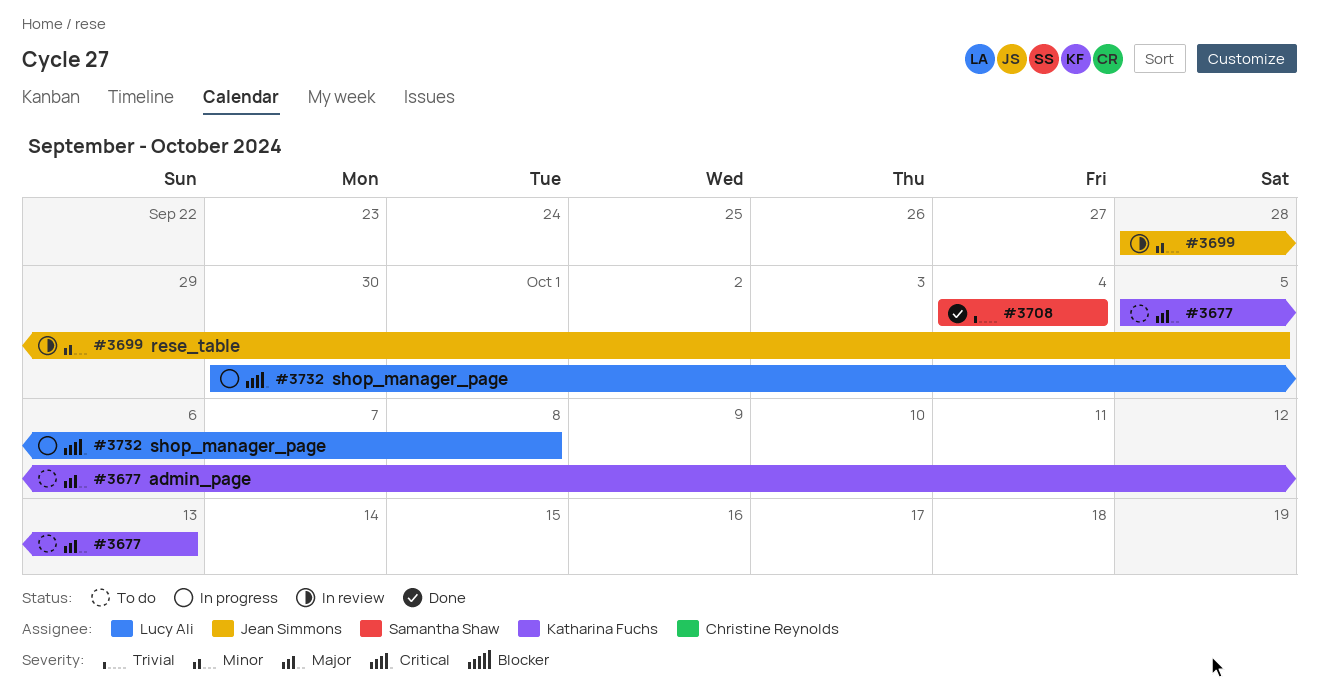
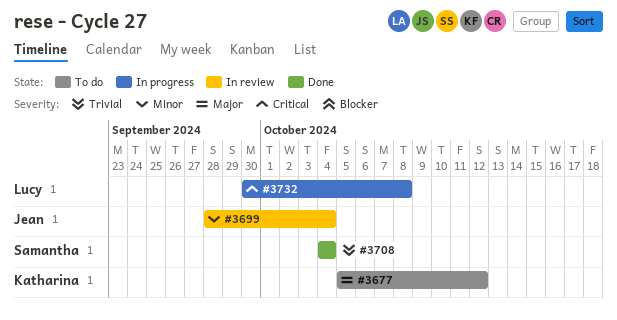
#3677, due: Oct 13 -> Oct 12
#3699, due: Oct 5 -> Oct 4

